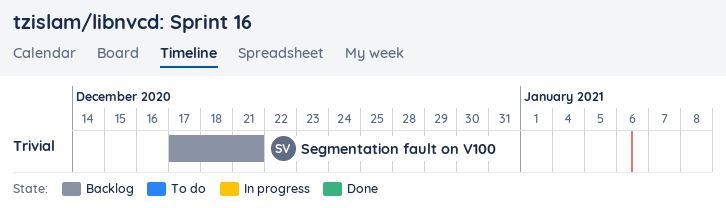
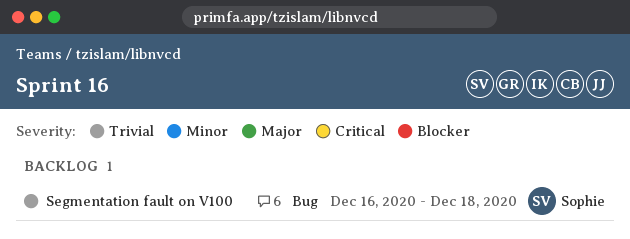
Segmentation fault on V100, start: Dec 17 -> Dec 16
Segmentation fault on V100, due: Dec 21 -> Dec 18

